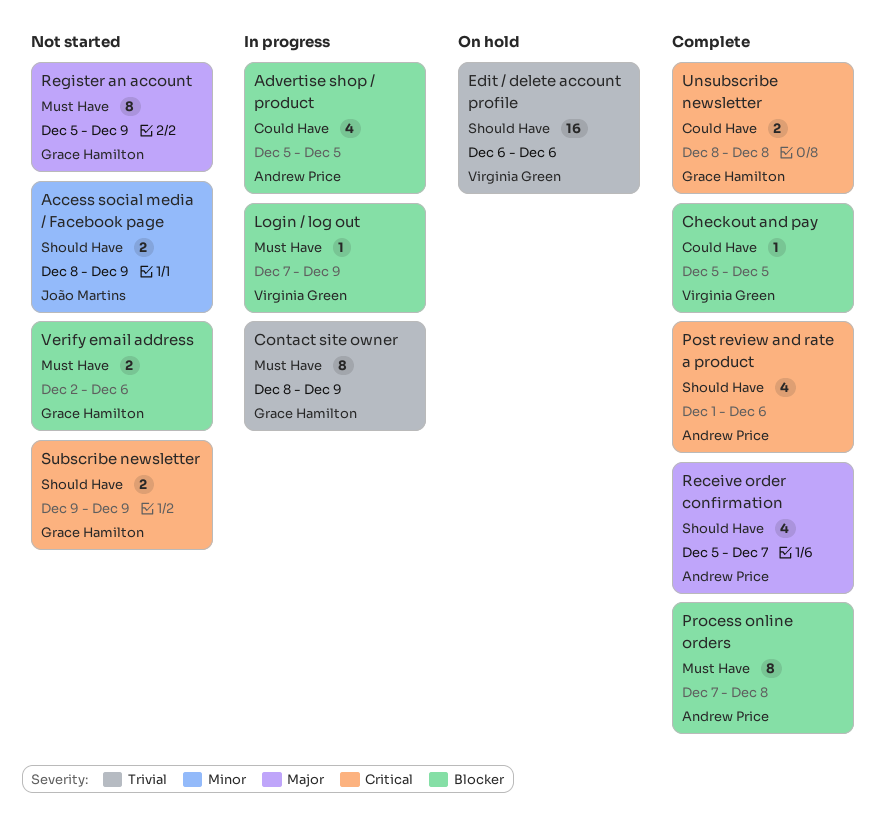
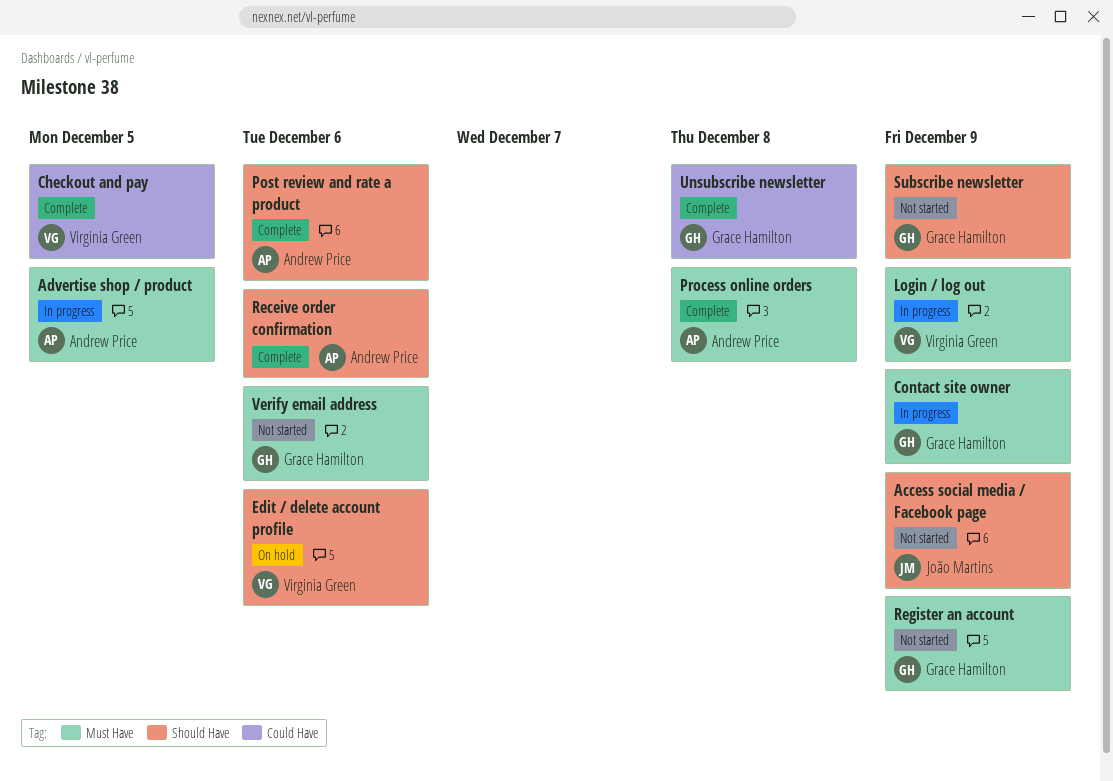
Advertise shop / product, label: Could Have -> Must Have
Receive order confirmation, due: Dec 7 -> Dec 6

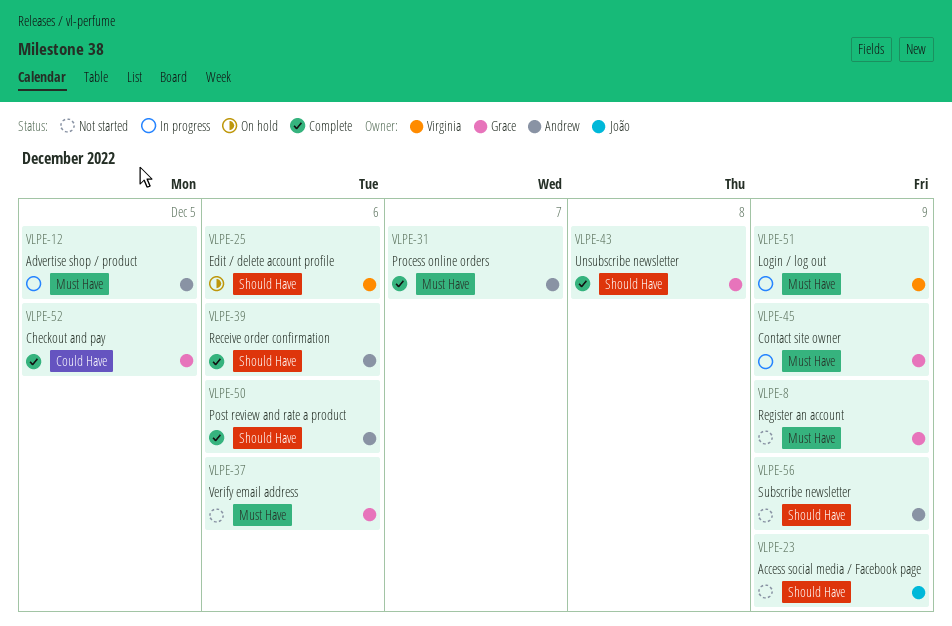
Checkout and pay, owner: Virginia Green -> Grace Hamilton
Process online orders, due: Dec 8 -> Dec 7
Subscribe newsletter, owner: Grace Hamilton -> Andrew Price
Unsubscribe newsletter, label: Could Have -> Should Have

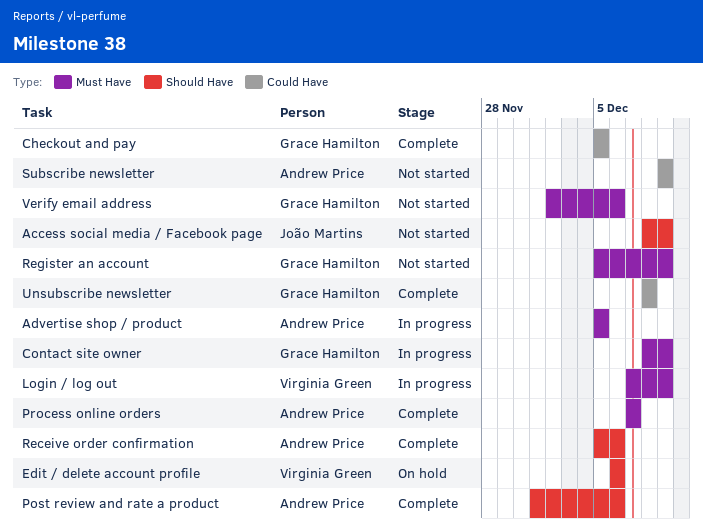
Subscribe newsletter, label: Should Have -> Could Have
Unsubscribe newsletter, label: Should Have -> Could Have

